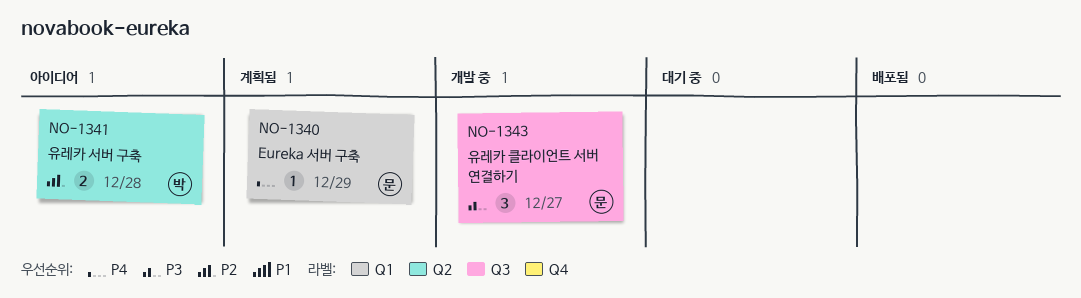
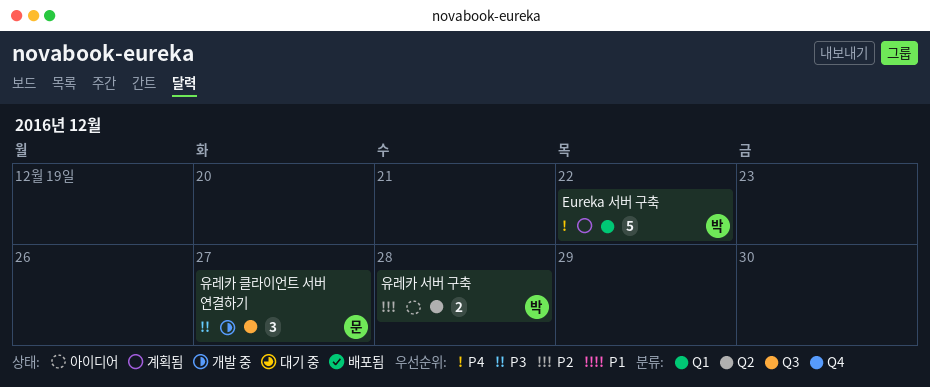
Eureka 서버 구축, owner: 문 -> 박
Eureka 서버 구축, estimate: 1 -> 5
Eureka 서버 구축, due: Dec 29 -> Dec 22

